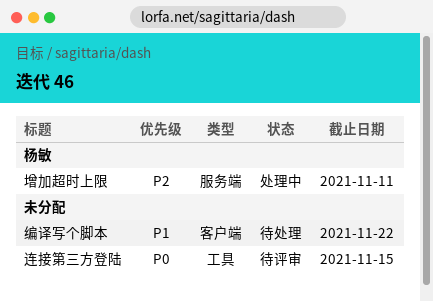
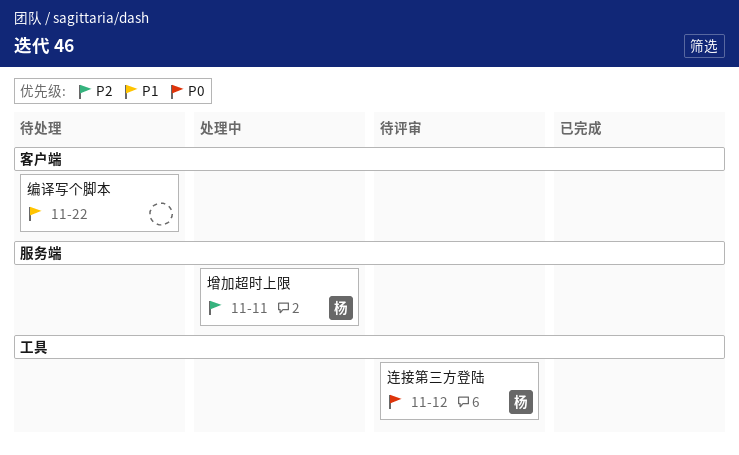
连接第三方登陆, owner: none -> 杨敏
连接第三方登陆, due: Nov 15 -> Nov 12

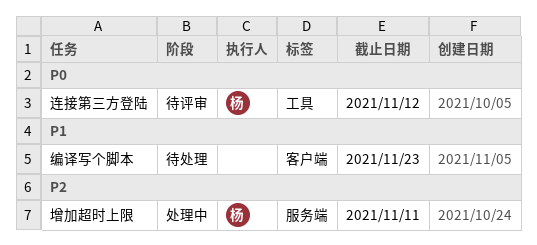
编译写个脚本, due: Nov 22 -> Nov 23

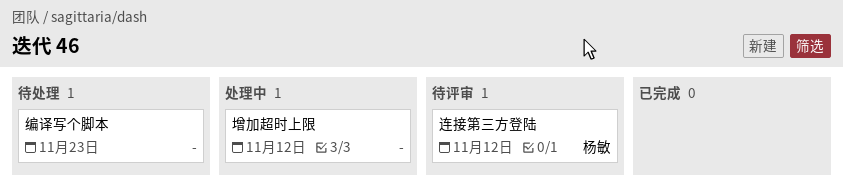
增加超时上限, owner: 杨敏 -> none
增加超时上限, due: Nov 11 -> Nov 12

